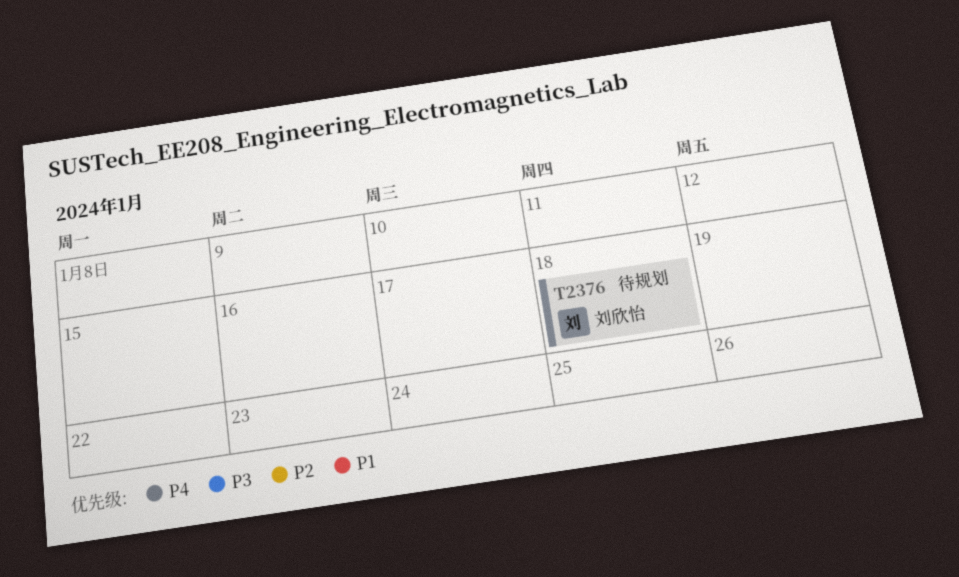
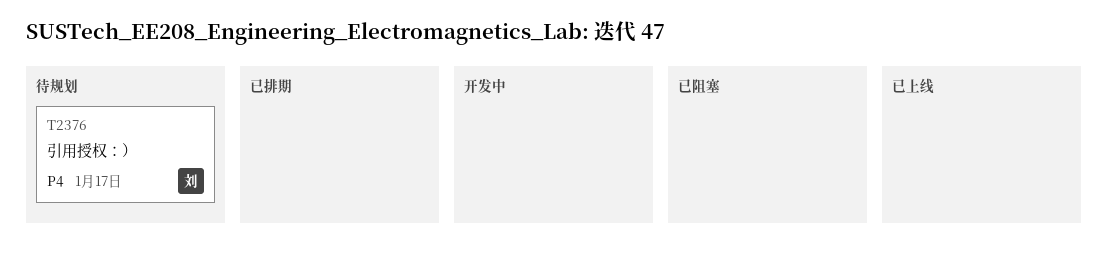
T2376, due: Jan 18 -> Jan 17

